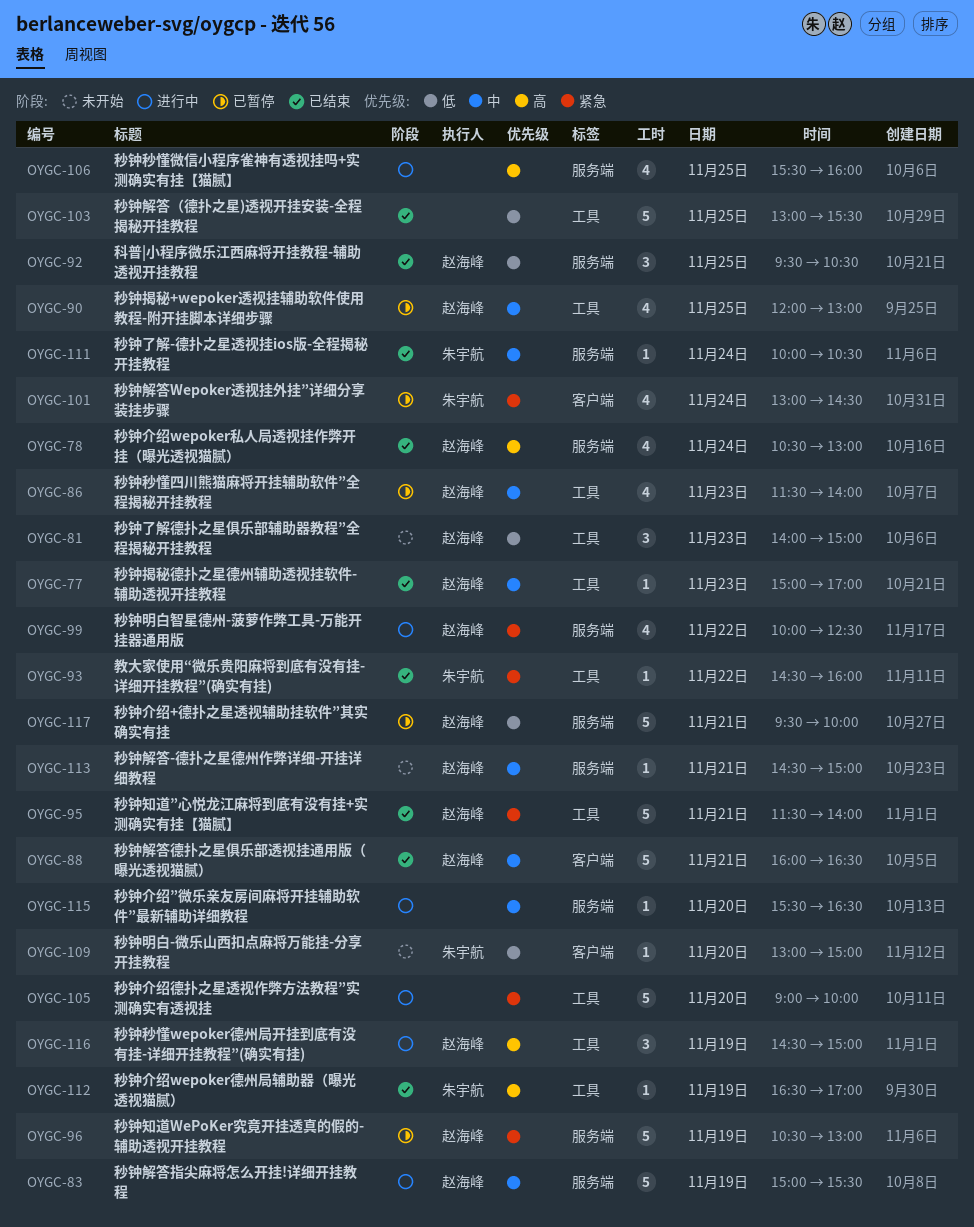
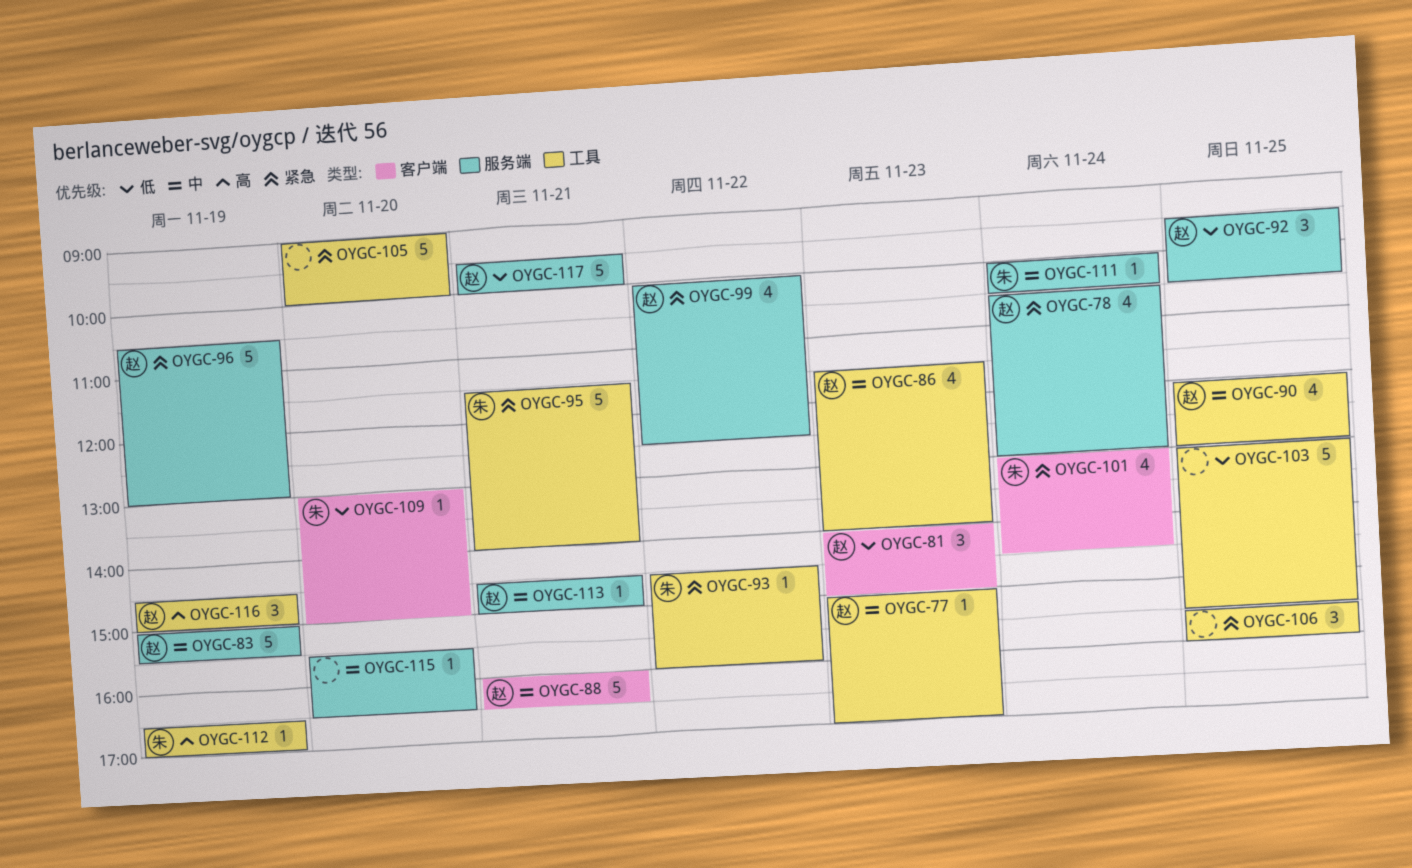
OYGC-78, priority: 高 -> 紧急
OYGC-81, label: 工具 -> 客户端
OYGC-95, owner: 赵海峰 -> 朱宇航
OYGC-106, priority: 高 -> 紧急
OYGC-106, label: 服务端 -> 工具
OYGC-106, estimate: 4 -> 3

